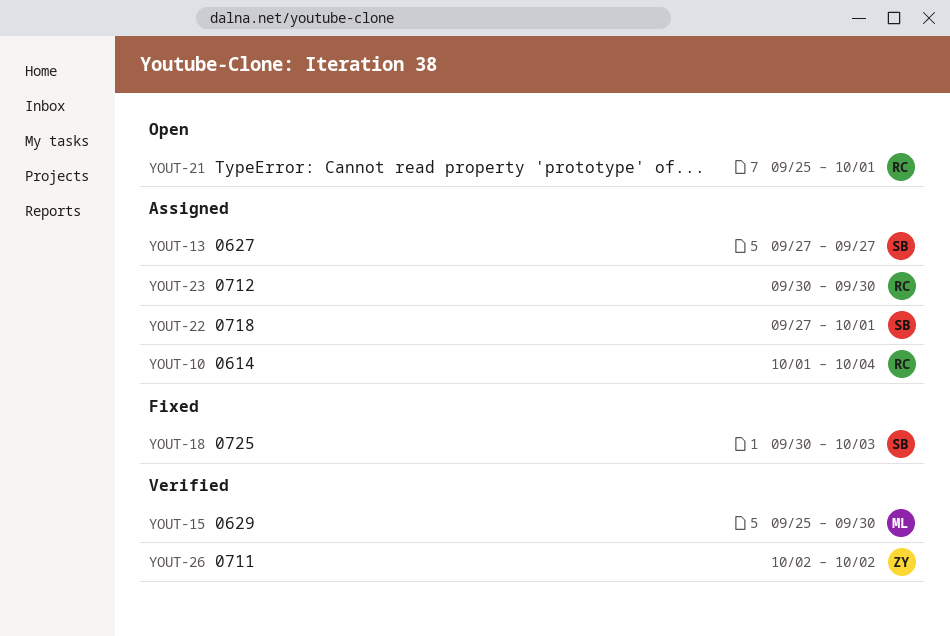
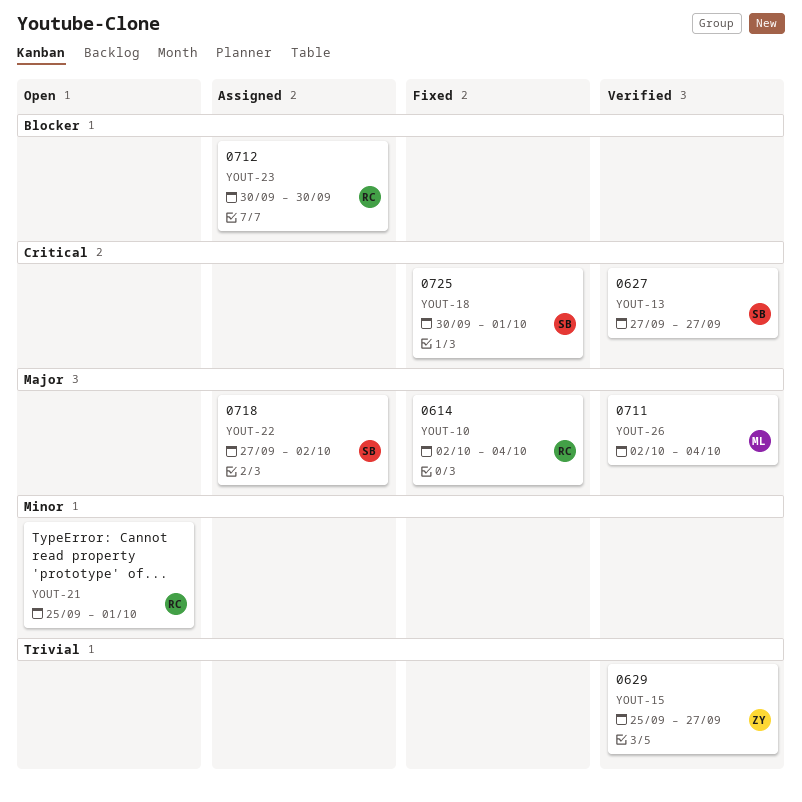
YOUT-10, status: Assigned -> Fixed
YOUT-10, start: Oct 1 -> Oct 2
YOUT-13, status: Assigned -> Verified
YOUT-15, owner: ML -> ZY
YOUT-15, due: Sep 30 -> Sep 27
YOUT-18, due: Oct 3 -> Oct 1
YOUT-22, due: Oct 1 -> Oct 2
YOUT-26, owner: ZY -> ML
YOUT-26, due: Oct 2 -> Oct 4

